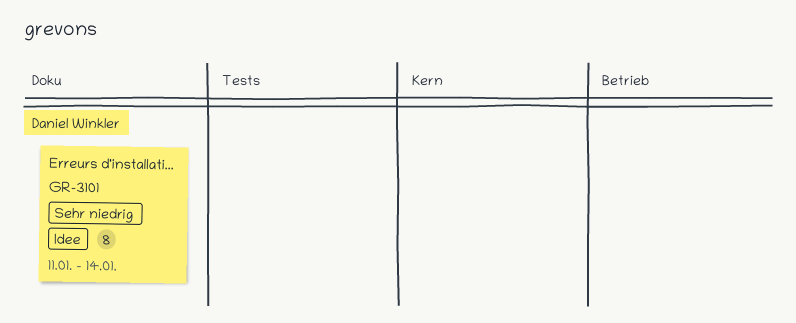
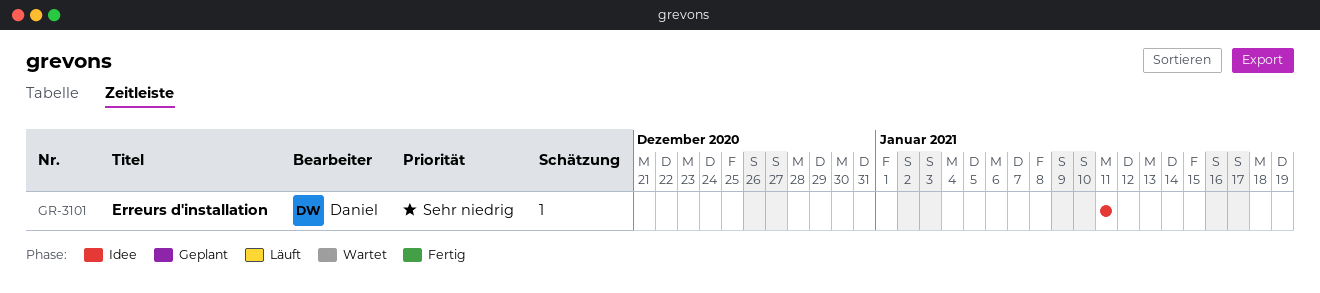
GR-3101, estimate: 8 -> 1
GR-3101, due: Jan 14 -> Jan 11

